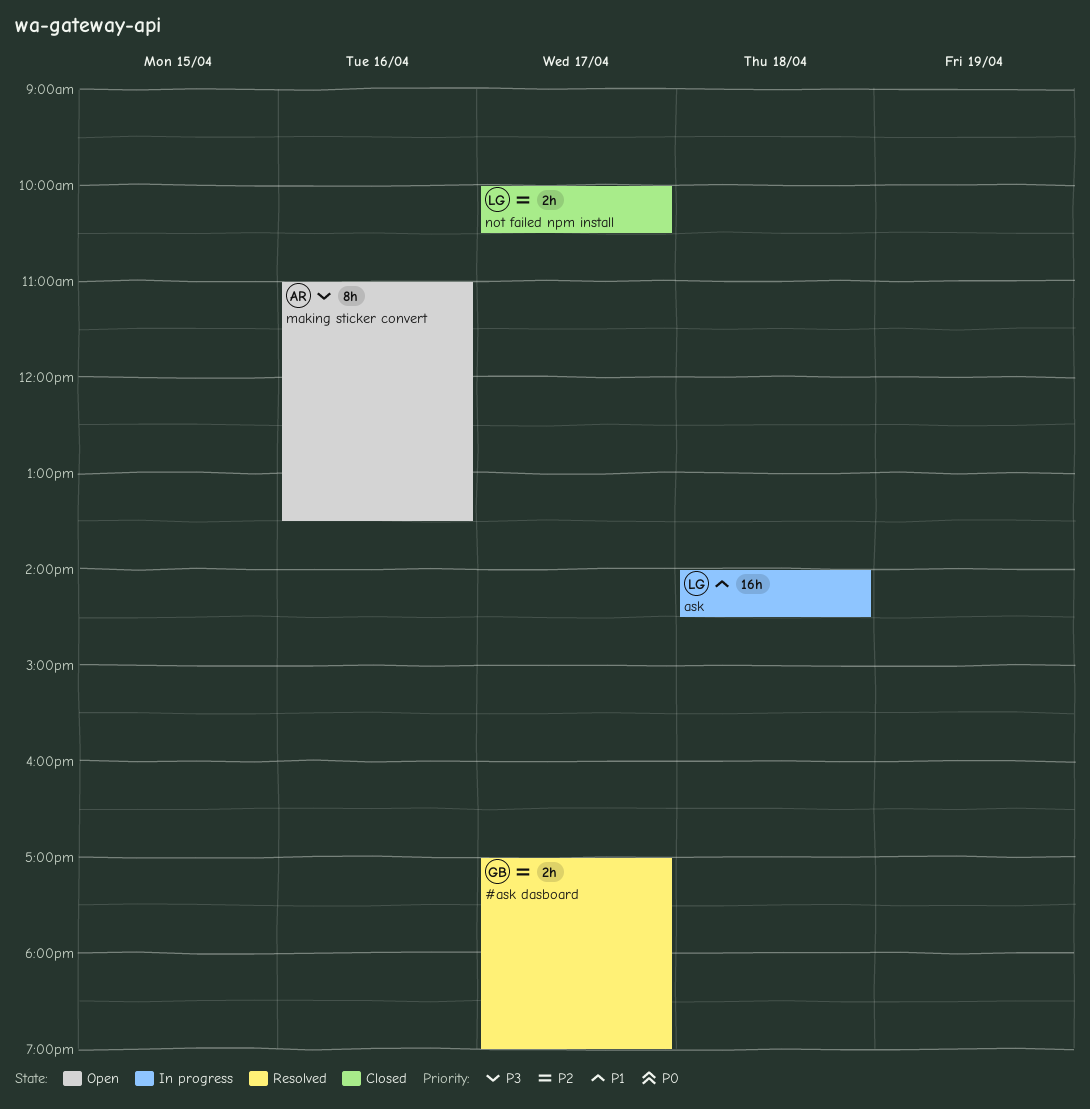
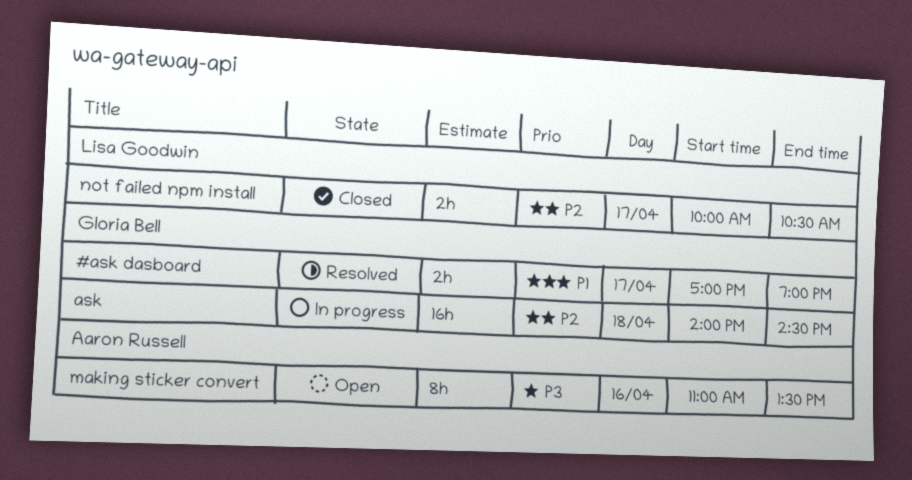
#ask dasboard, priority: P2 -> P1
ask, owner: Lisa Goodwin -> Gloria Bell
ask, priority: P1 -> P2

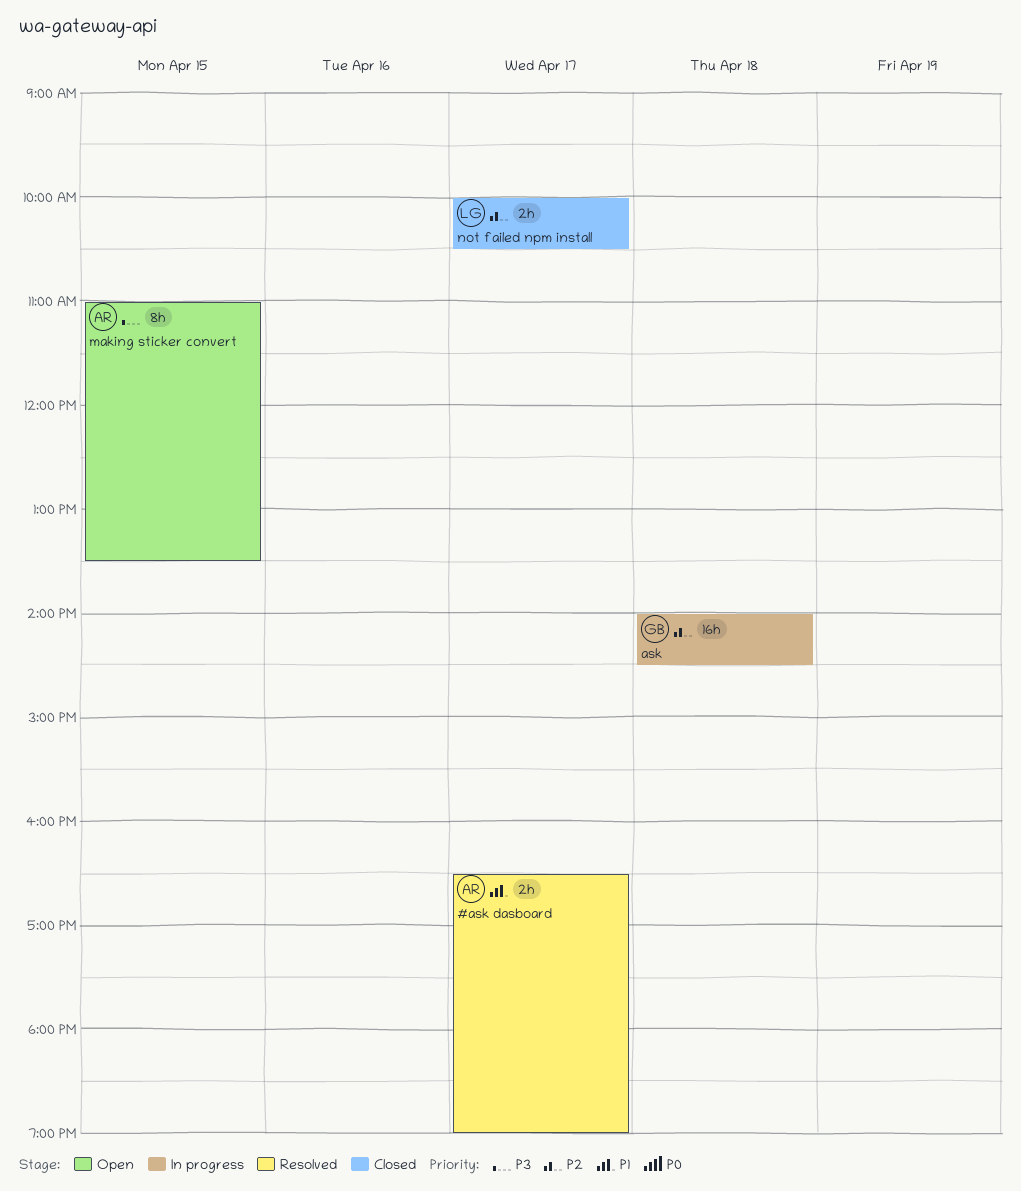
#ask dasboard, owner: Gloria Bell -> Aaron Russell
#ask dasboard, begins: 17:00 -> 16:30
making sticker convert, day: Apr 16 -> Apr 15

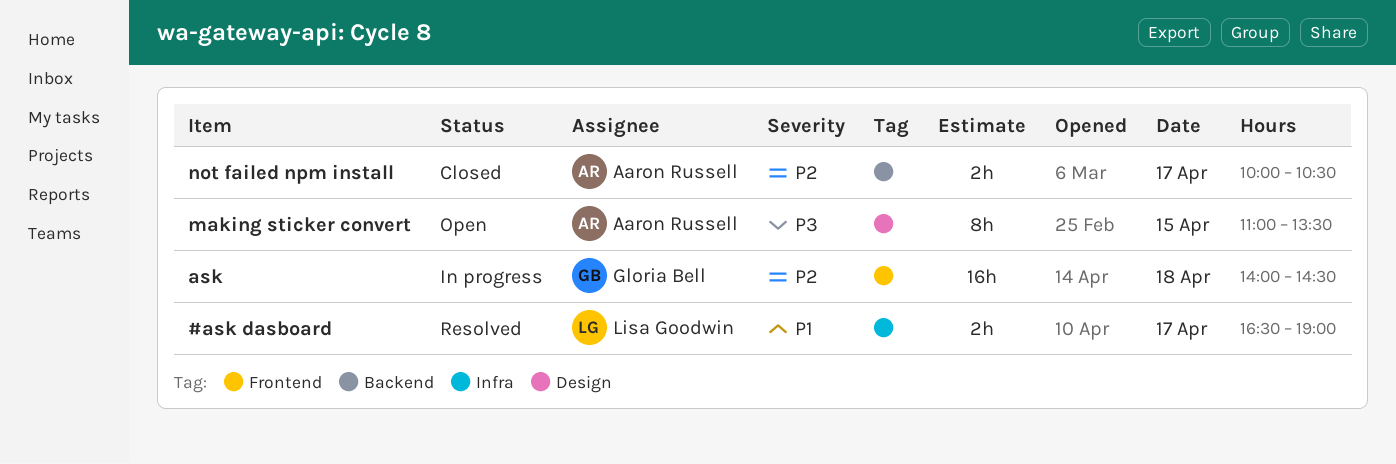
#ask dasboard, owner: Aaron Russell -> Lisa Goodwin
not failed npm install, owner: Lisa Goodwin -> Aaron Russell

